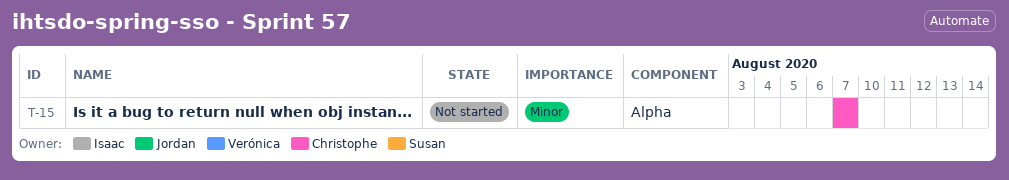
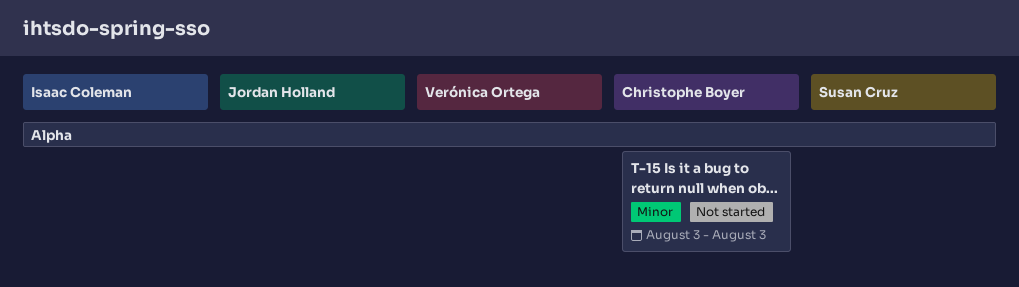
T-15, start: Aug 7 -> Aug 3
T-15, due: Aug 7 -> Aug 3

